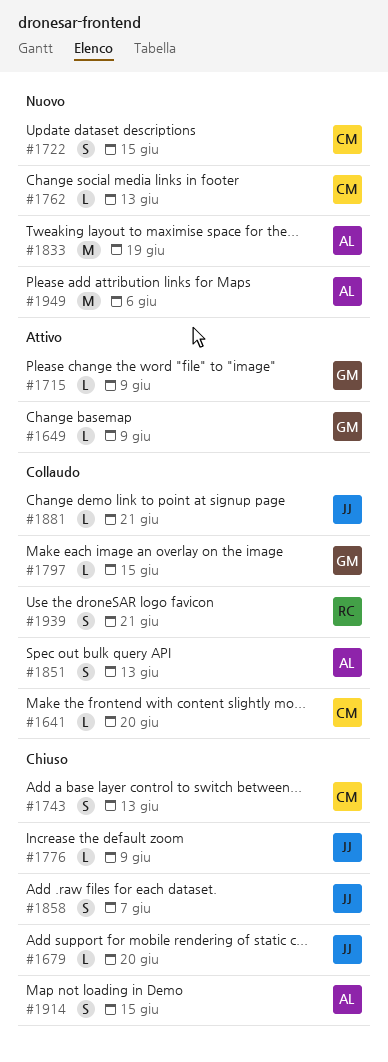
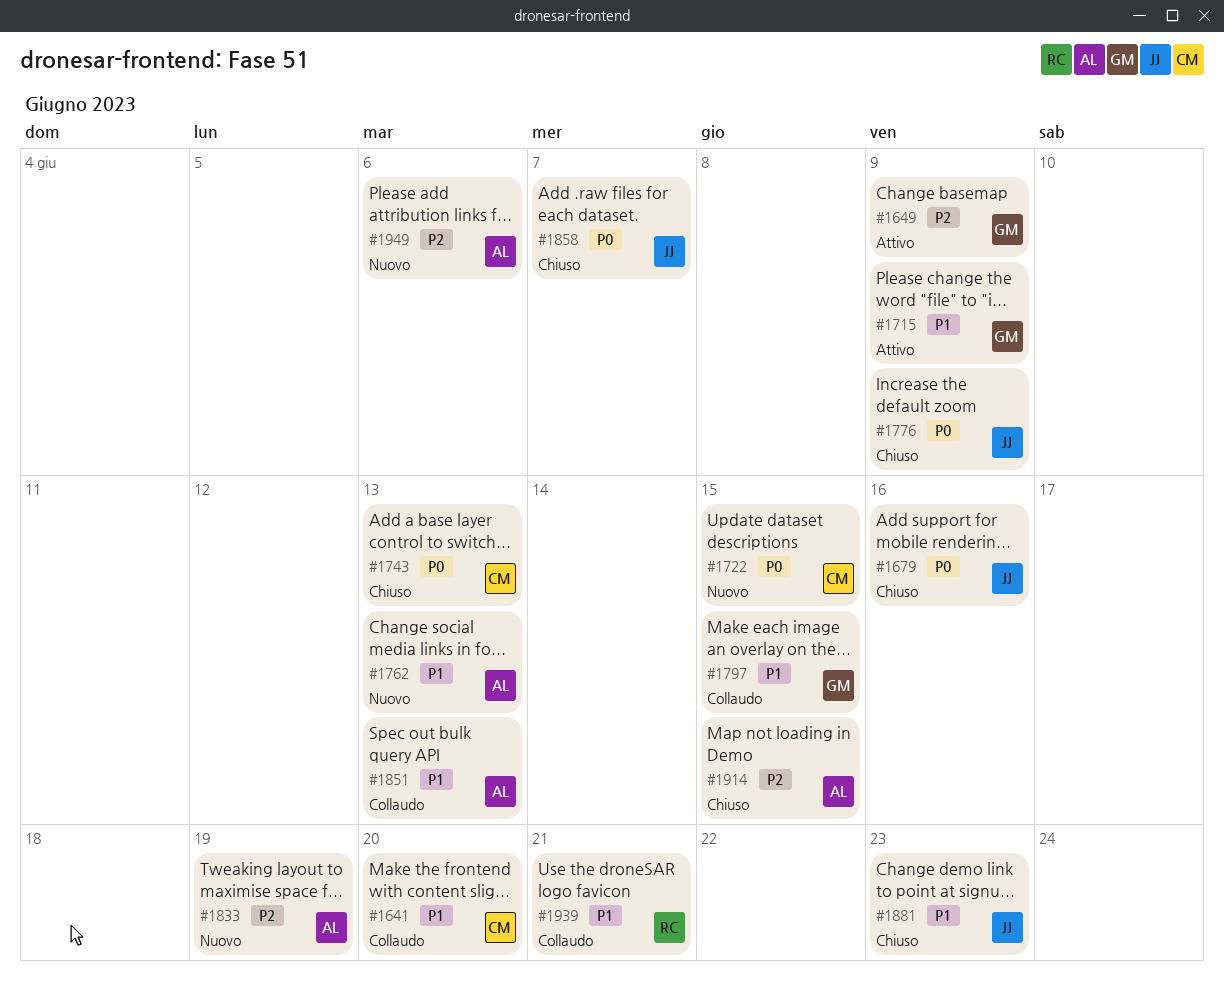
#1679, due: Jun 20 -> Jun 16
#1762, owner: CM -> AL
#1881, status: Collaudo -> Chiuso
#1881, due: Jun 21 -> Jun 23

